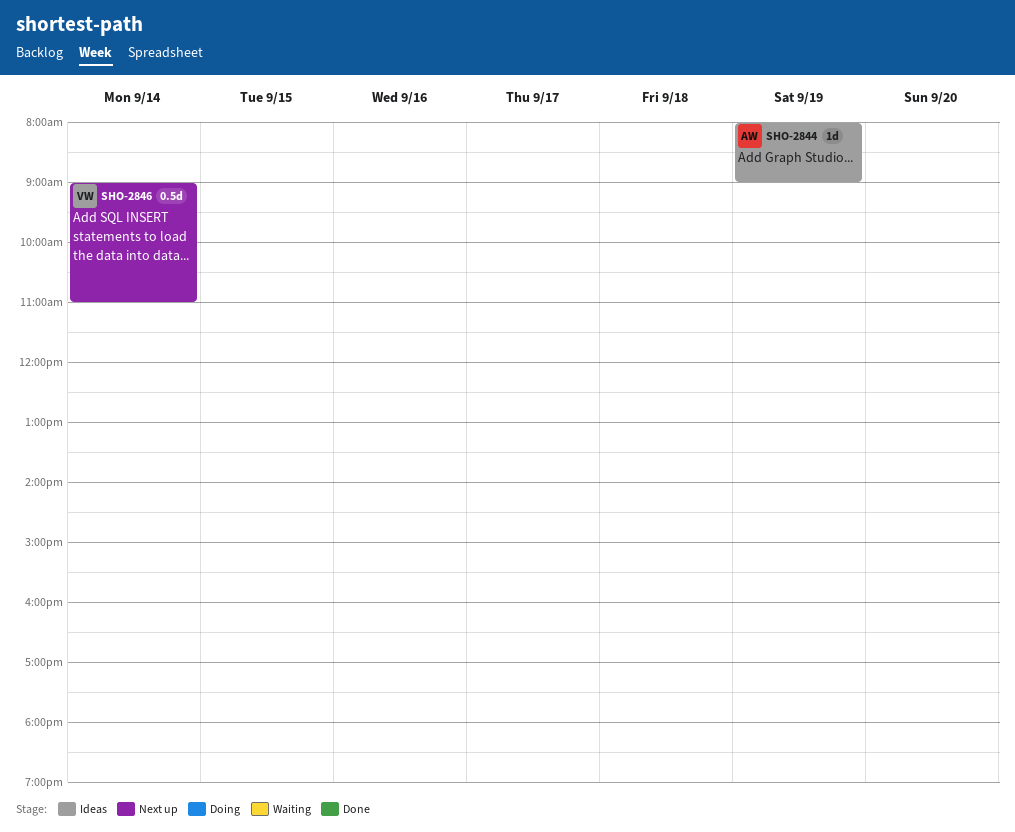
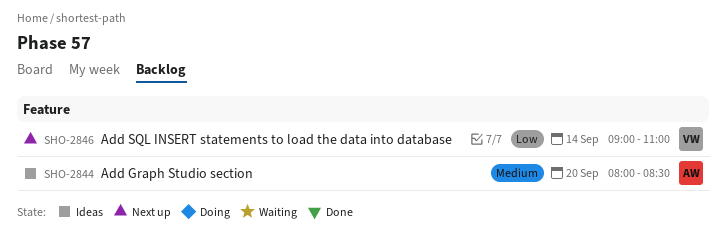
SHO-2844, day: Sep 19 -> Sep 20
SHO-2844, ends: 09:00 -> 08:30

